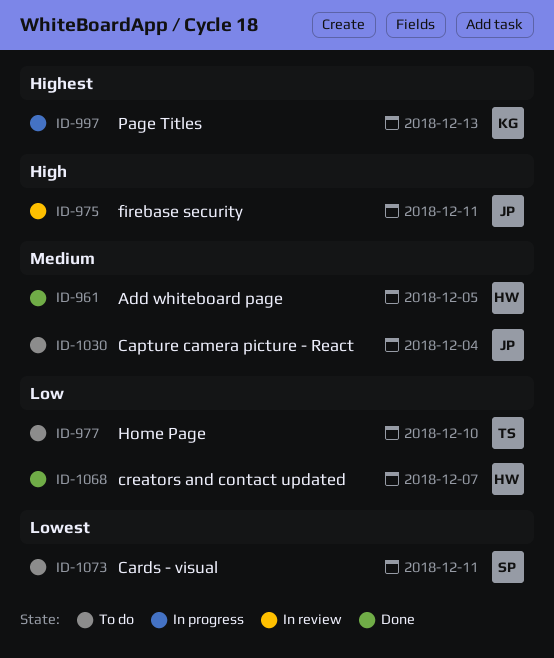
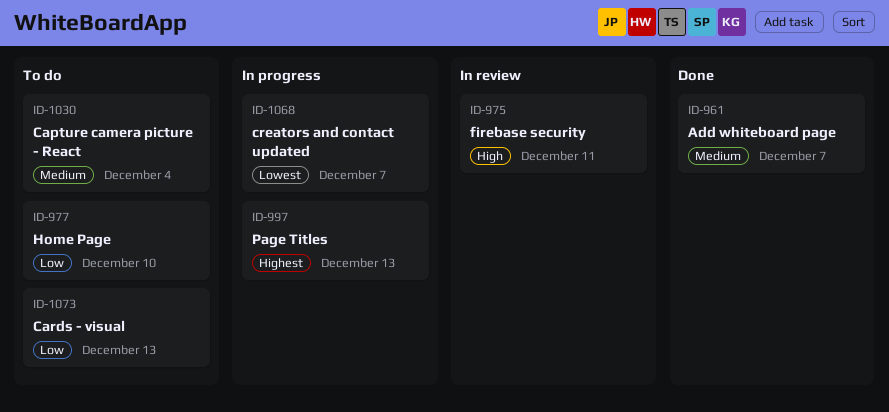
ID-961, due: Dec 5 -> Dec 7
ID-1068, status: Done -> In progress
ID-1068, priority: Low -> Lowest
ID-1073, priority: Lowest -> Low
ID-1073, due: Dec 11 -> Dec 13

